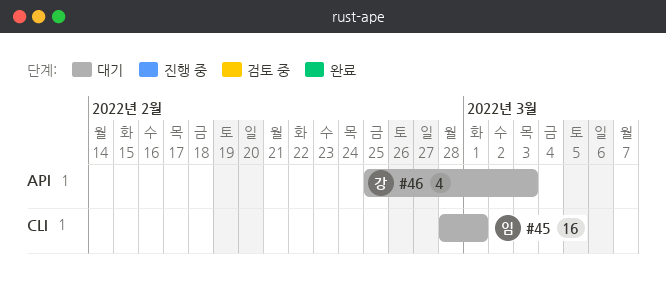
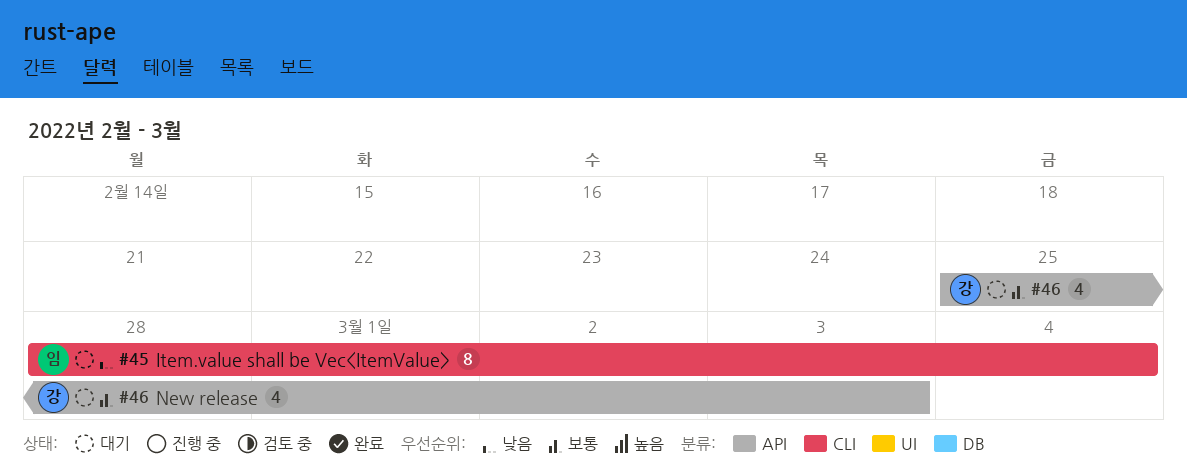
#45, estimate: 16 -> 8
#45, due: Mar 1 -> Mar 4

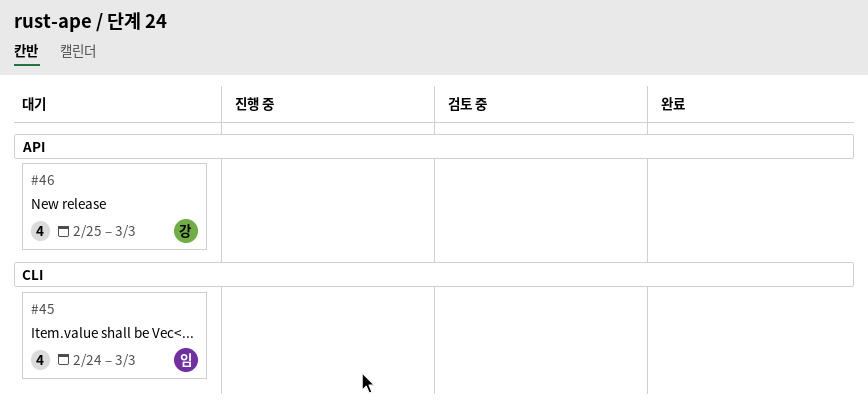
#45, estimate: 8 -> 4
#45, start: Feb 28 -> Feb 24
#45, due: Mar 4 -> Mar 3

